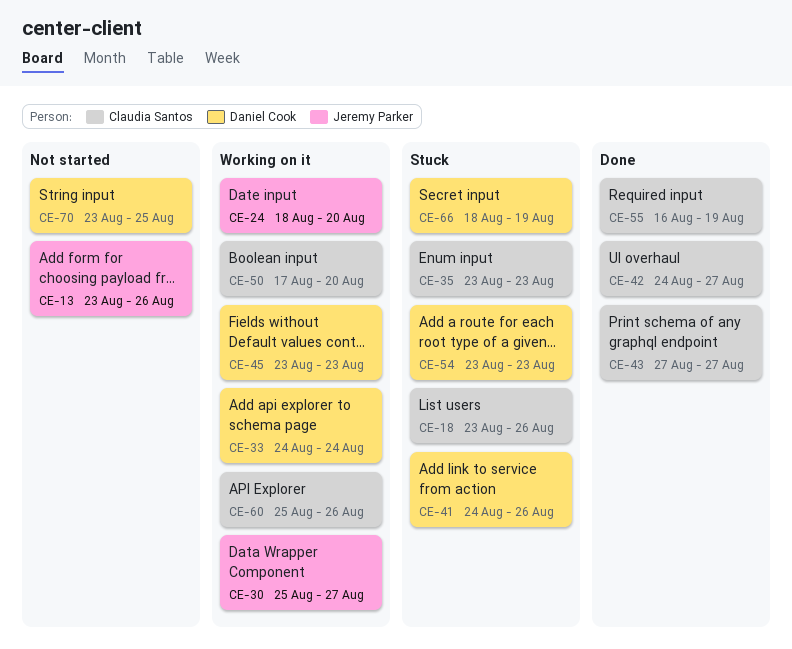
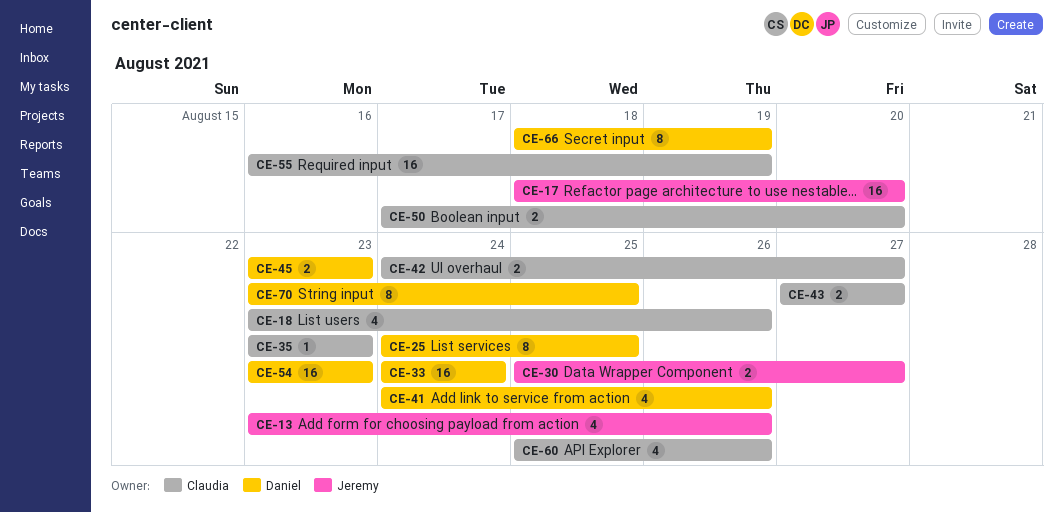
CE-17: none -> present
CE-24: present -> none
CE-25: none -> present

